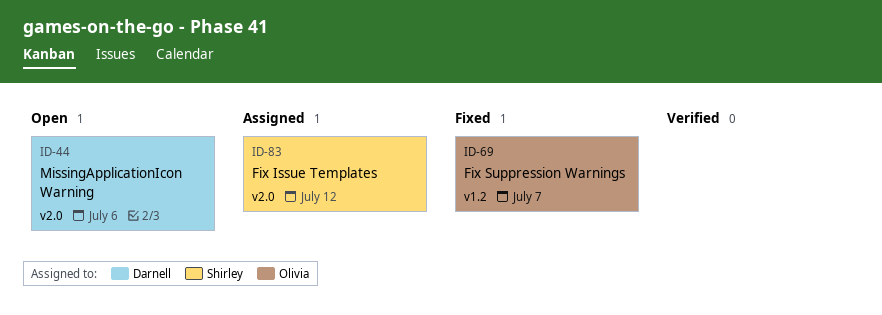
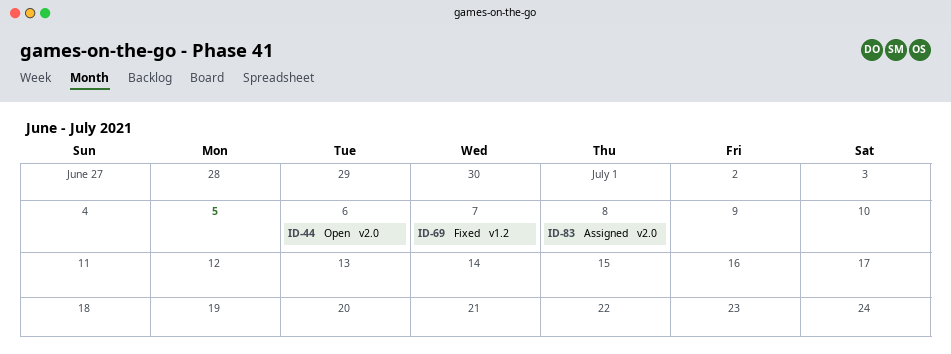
ID-83, due: Jul 12 -> Jul 8

